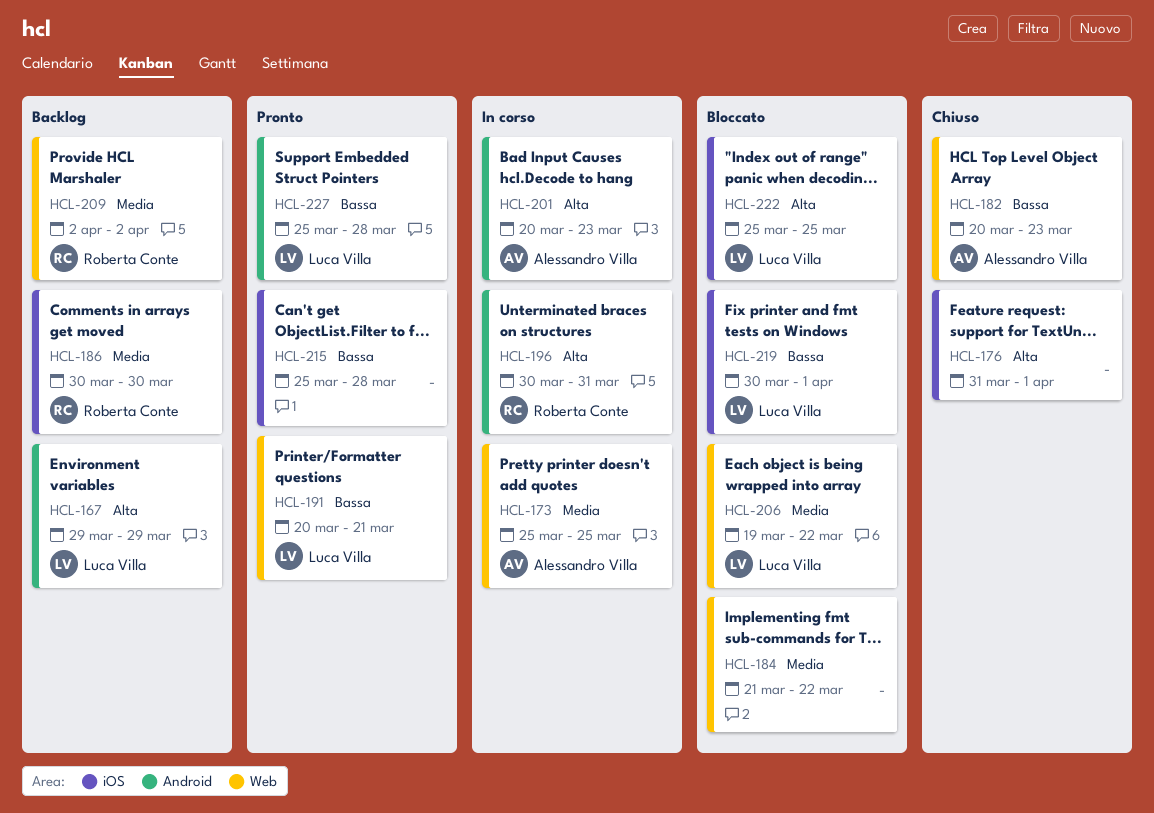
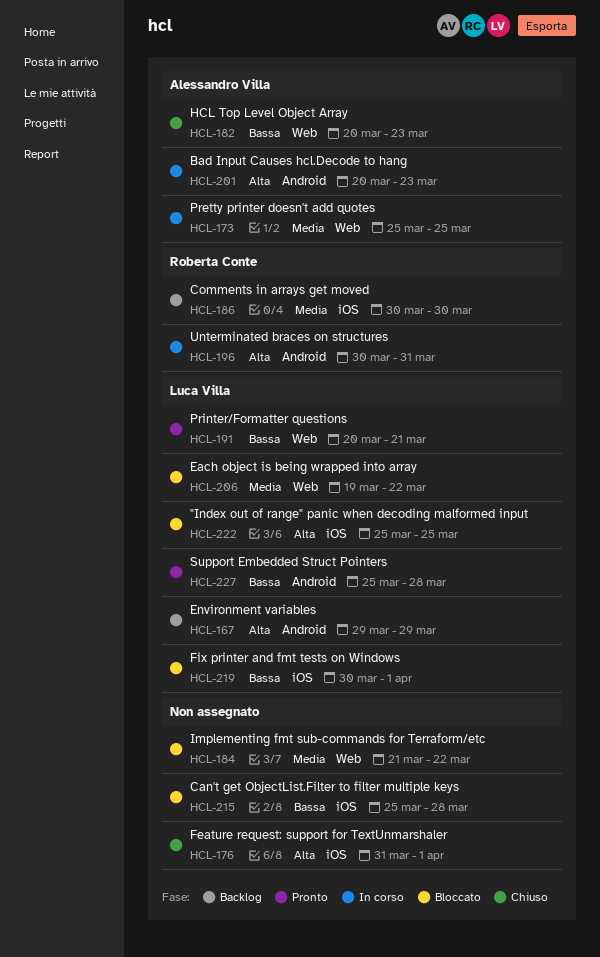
HCL-209: present -> none
HCL-215, status: Pronto -> Bloccato

